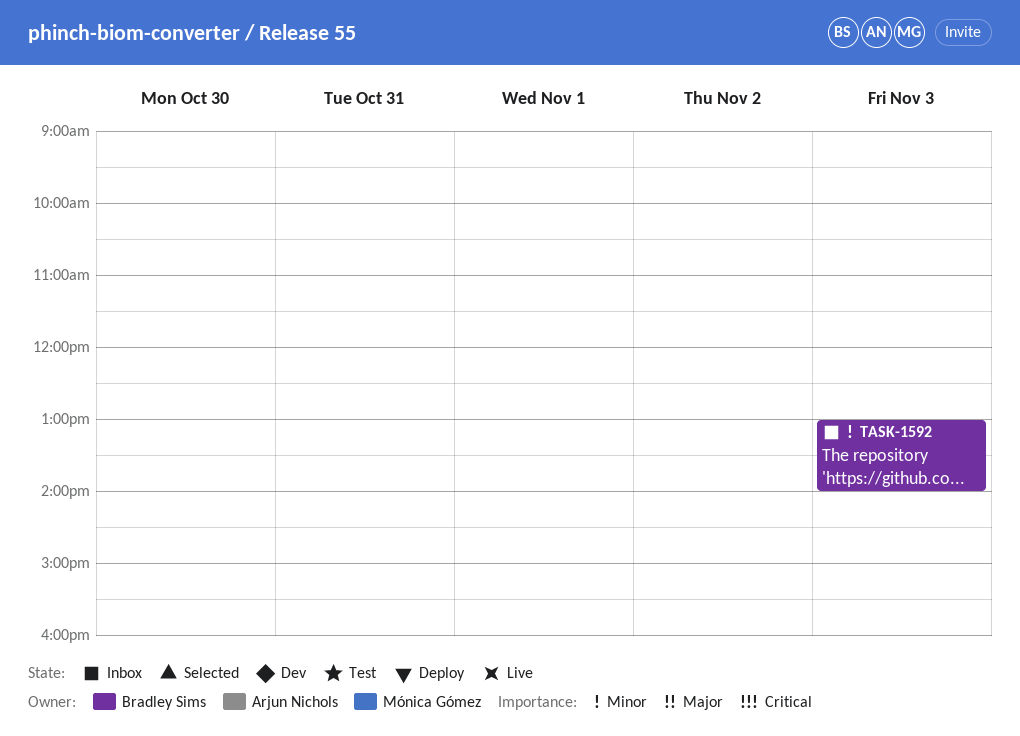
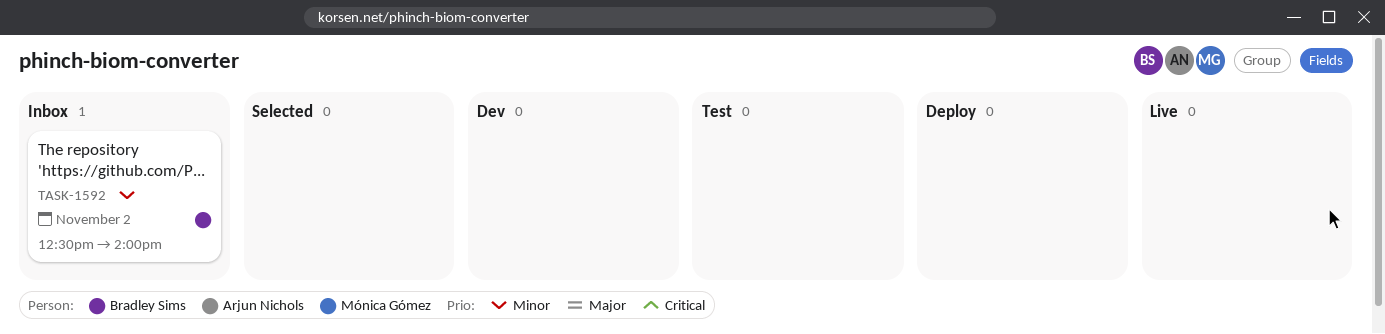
TASK-1592, day: Nov 3 -> Nov 2
TASK-1592, begins: 13:00 -> 12:30

